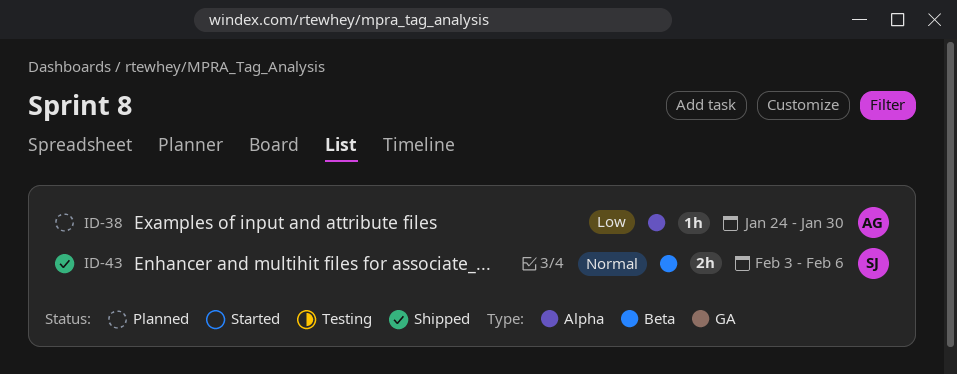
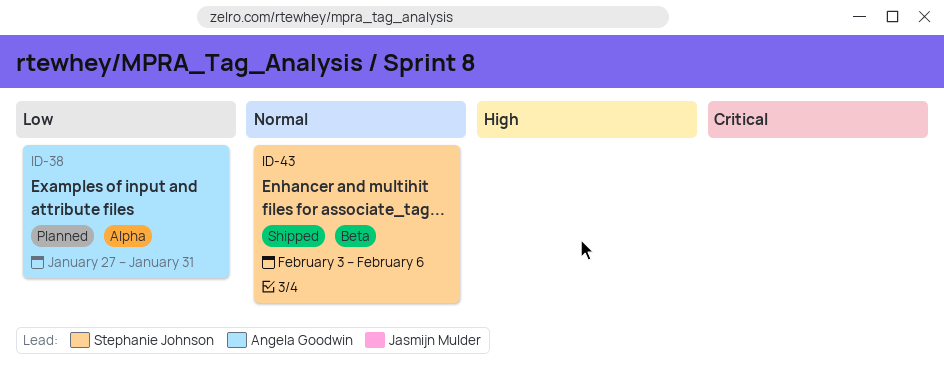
ID-38, start: Jan 24 -> Jan 27
ID-38, due: Jan 30 -> Jan 31

